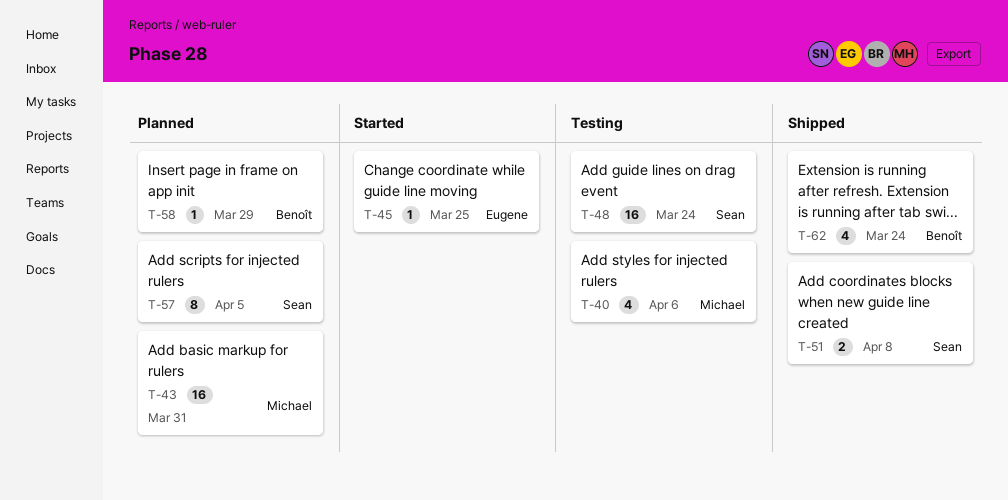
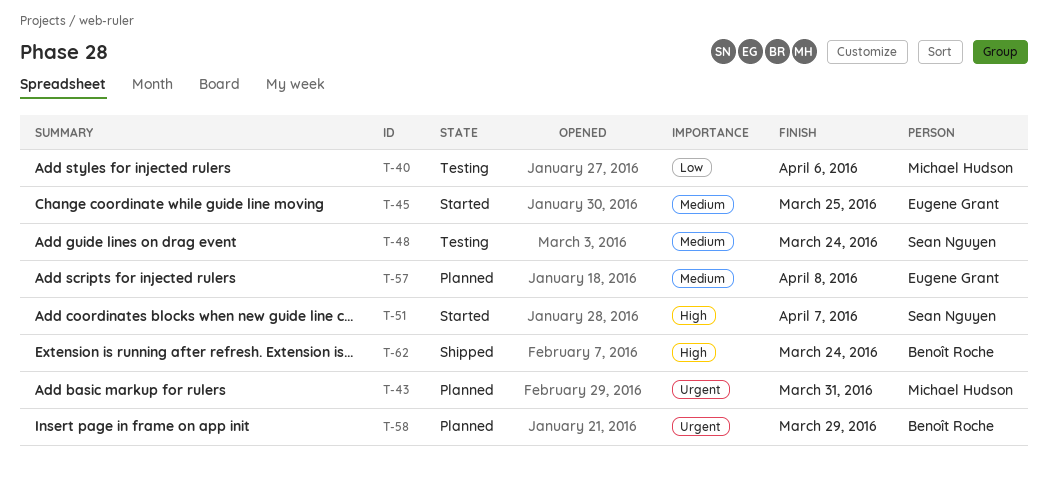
T-51, status: Shipped -> Started
T-51, due: Apr 8 -> Apr 7
T-57, owner: Sean Nguyen -> Eugene Grant
T-57, due: Apr 5 -> Apr 8

